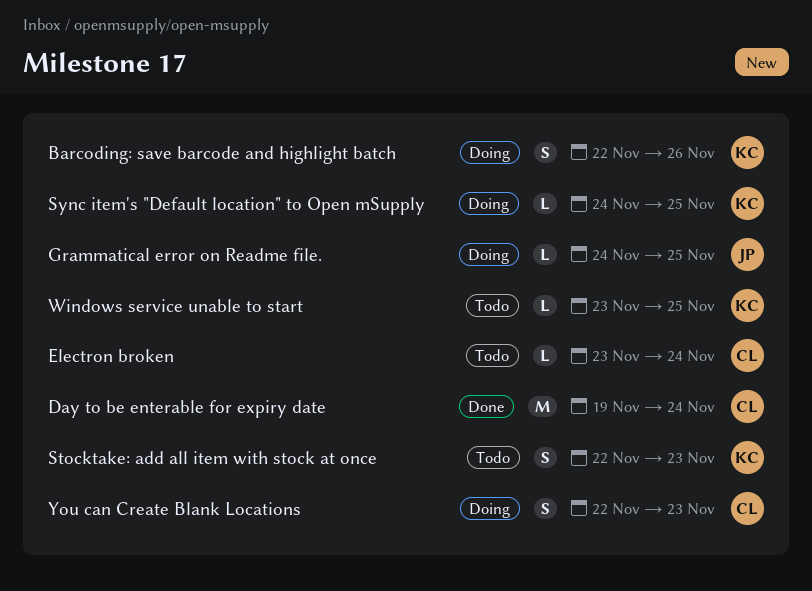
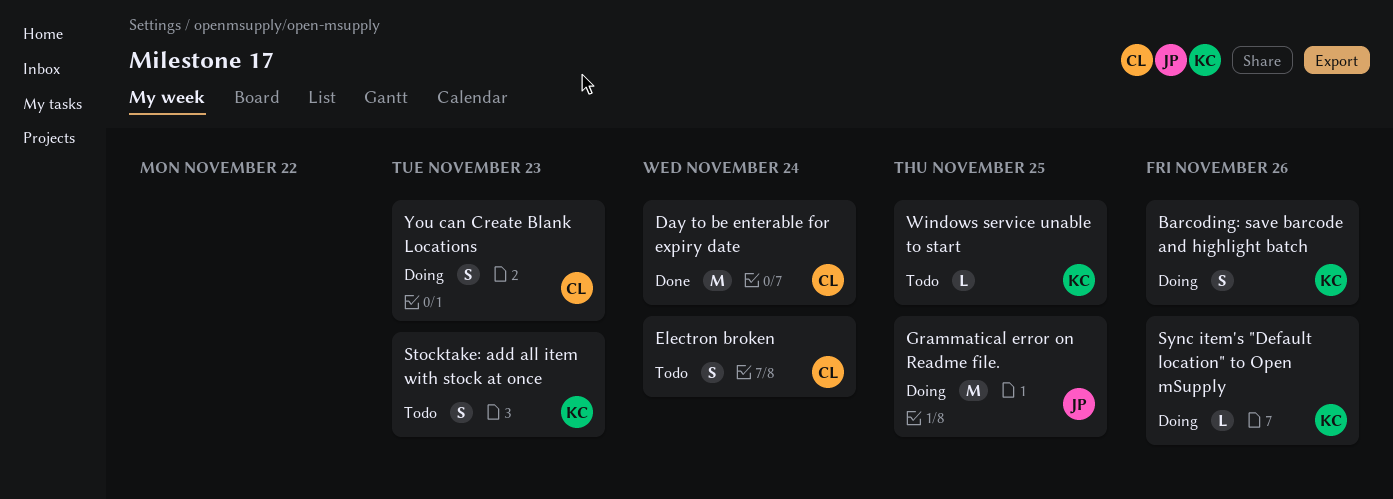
Electron broken, estimate: L -> S
Grammatical error on Readme file., estimate: L -> M
Sync item's "Default location" to Open mSupply, due: Nov 25 -> Nov 26

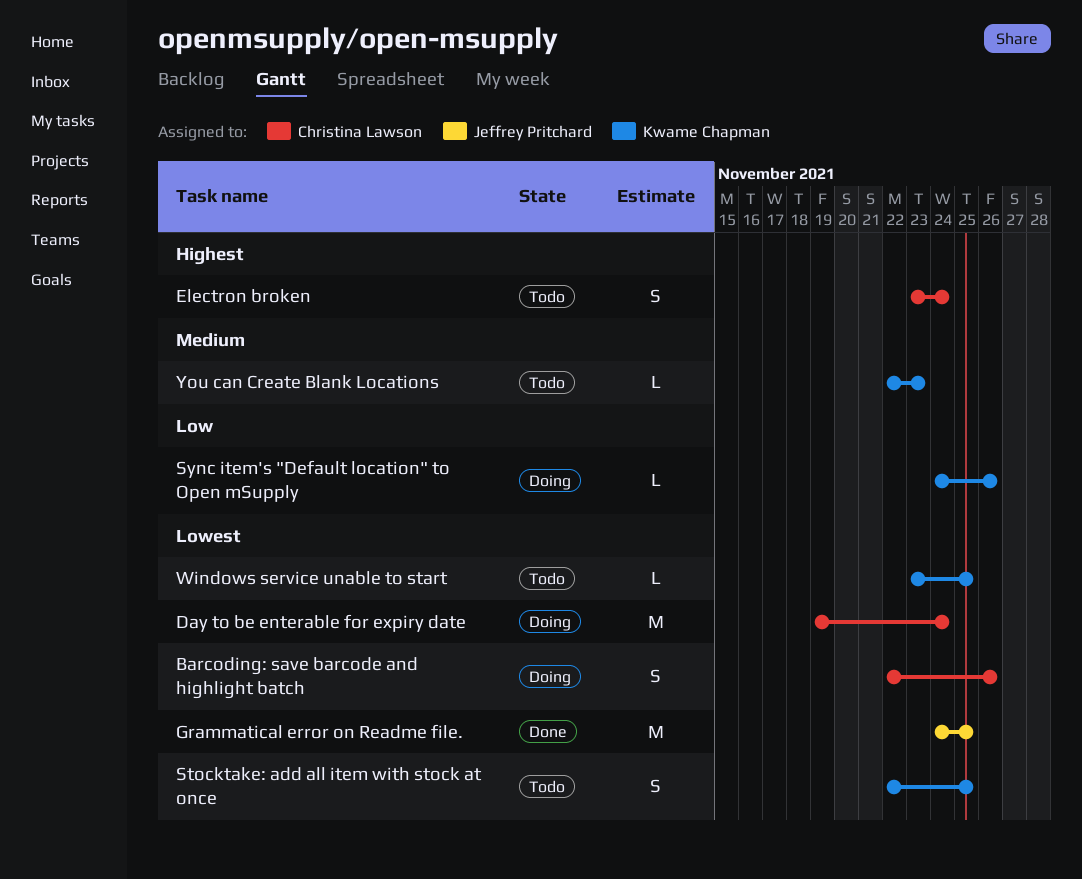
Barcoding: save barcode and highlight batch, owner: Kwame Chapman -> Christina Lawson
Day to be enterable for expiry date, status: Done -> Doing
Grammatical error on Readme file., status: Doing -> Done
Stocktake: add all item with stock at once, due: Nov 23 -> Nov 25
You can Create Blank Locations, status: Doing -> Todo
You can Create Blank Locations, owner: Christina Lawson -> Kwame Chapman
You can Create Blank Locations, estimate: S -> L

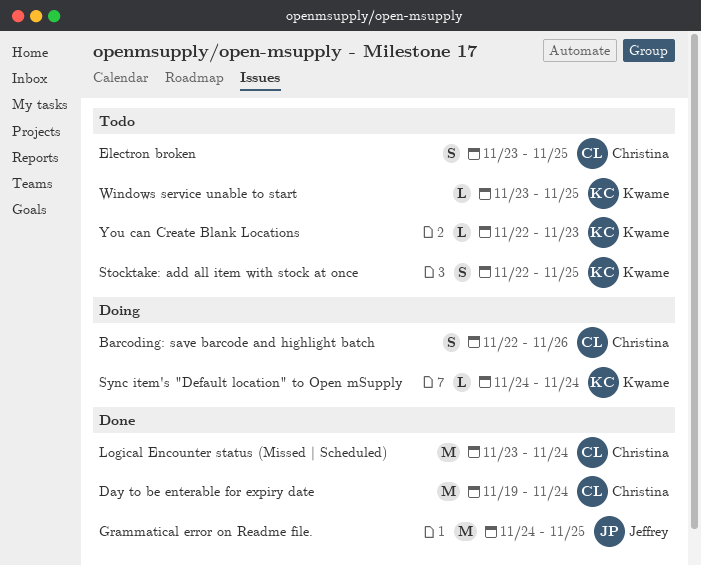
Day to be enterable for expiry date, status: Doing -> Done
Electron broken, due: Nov 24 -> Nov 25
Logical Encounter status (Missed | Scheduled): none -> present
Sync item's "Default location" to Open mSupply, due: Nov 26 -> Nov 24

